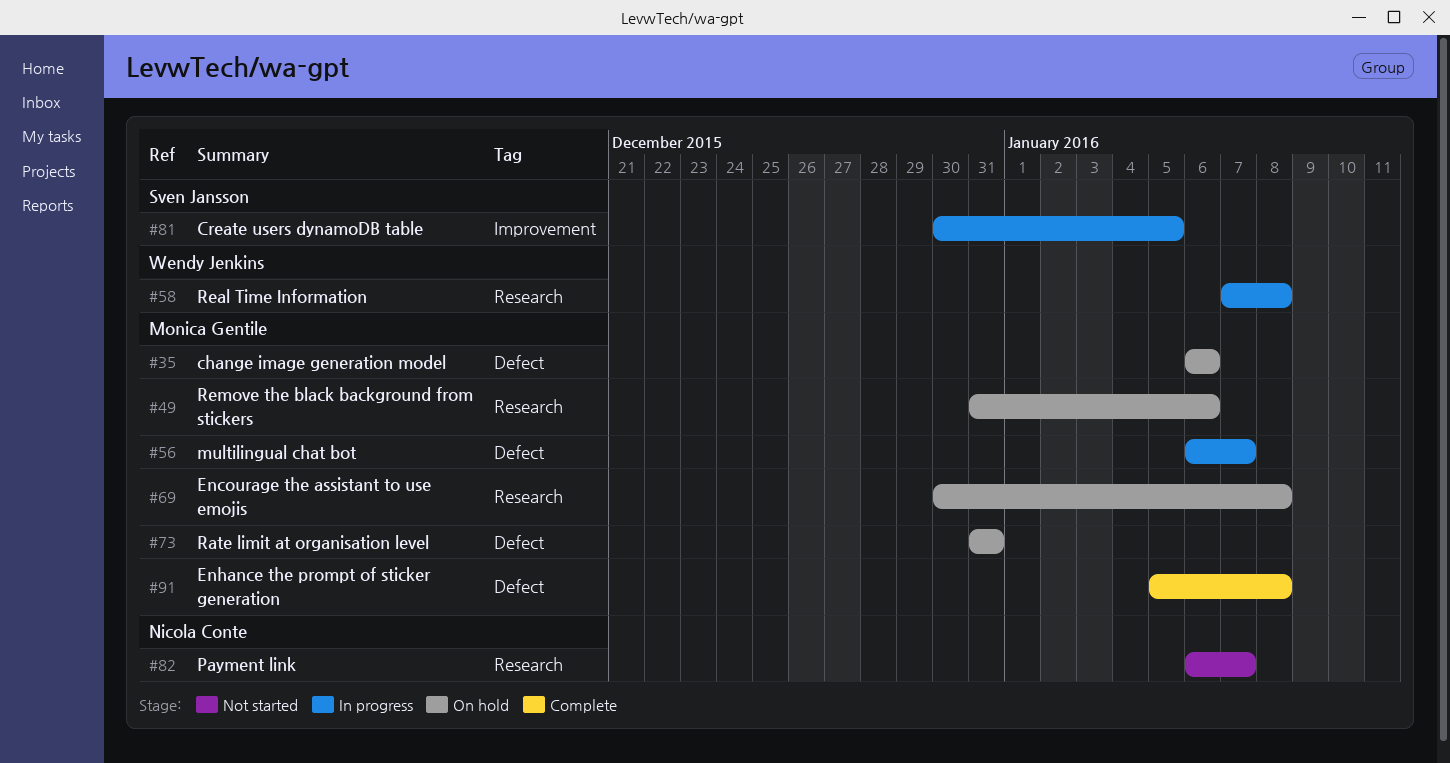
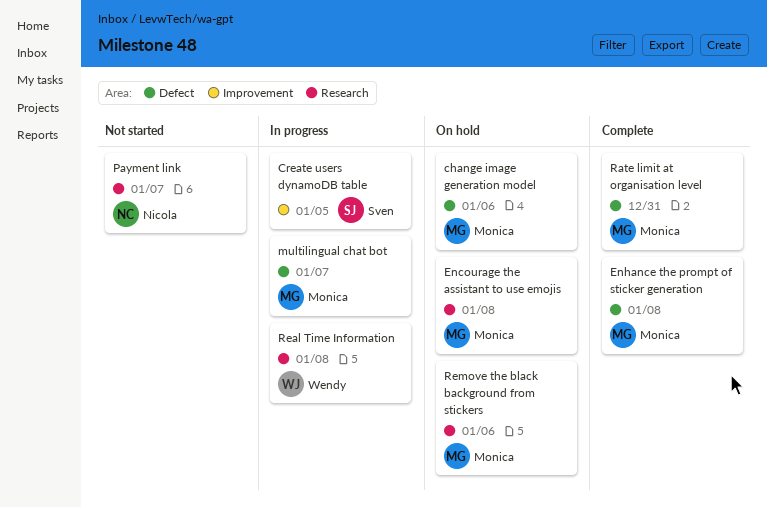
Rate limit at organisation level, status: On hold -> Complete

